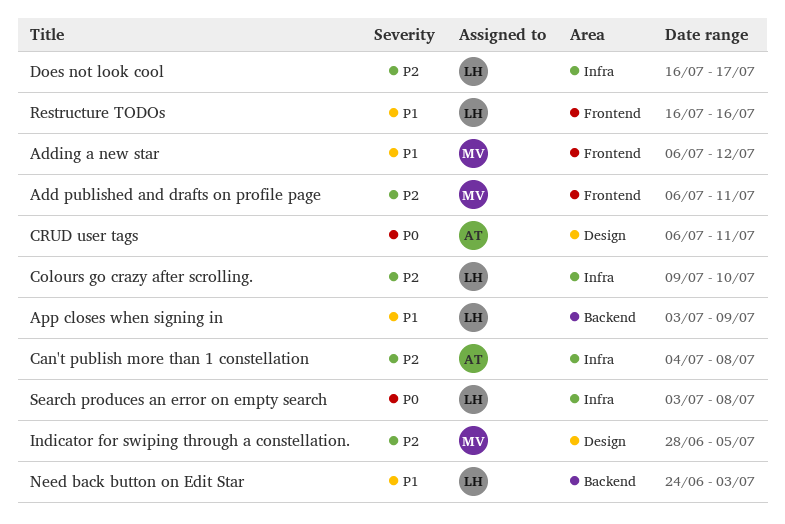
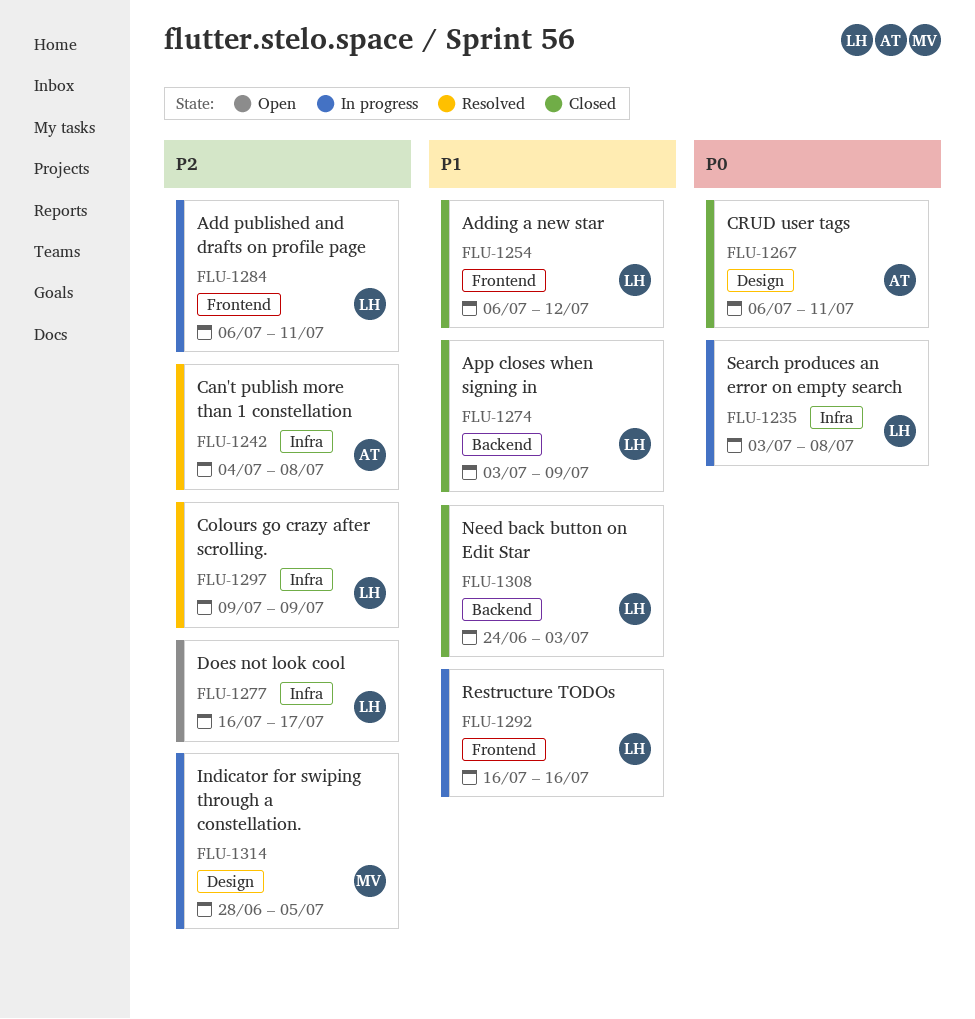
Add published and drafts on profile page, owner: MV -> LH
Adding a new star, owner: MV -> LH
Colours go crazy after scrolling., due: Jul 10 -> Jul 9

